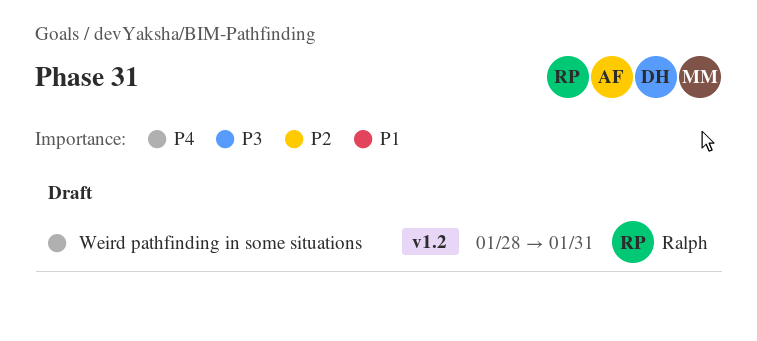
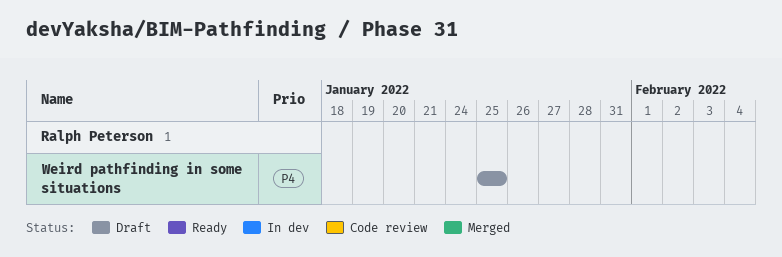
Weird pathfinding in some situations, start: Jan 28 -> Jan 25
Weird pathfinding in some situations, due: Jan 31 -> Jan 25

